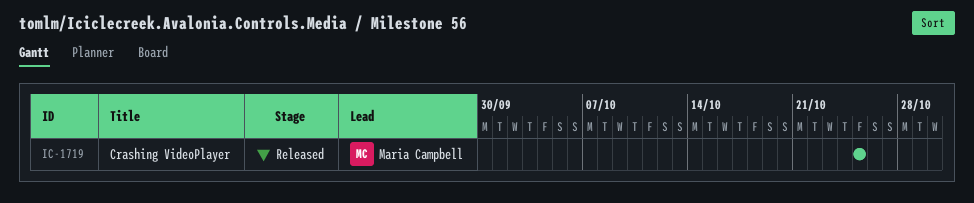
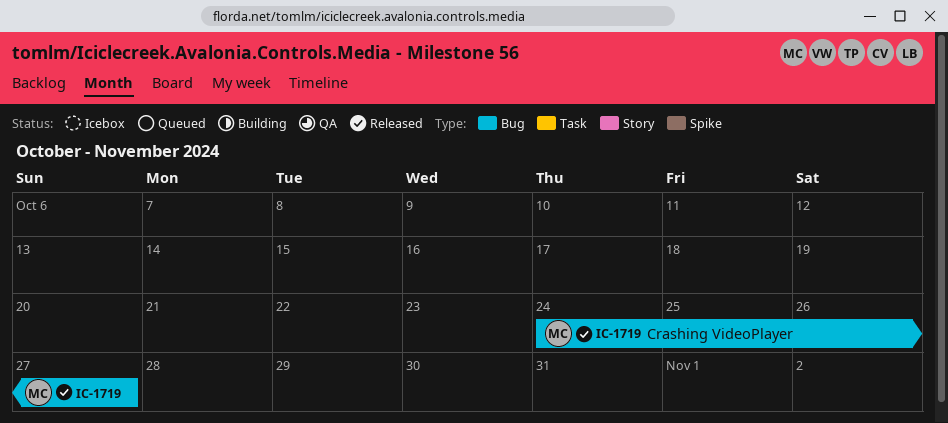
IC-1719, start: Oct 25 -> Oct 24
IC-1719, due: Oct 25 -> Oct 27

